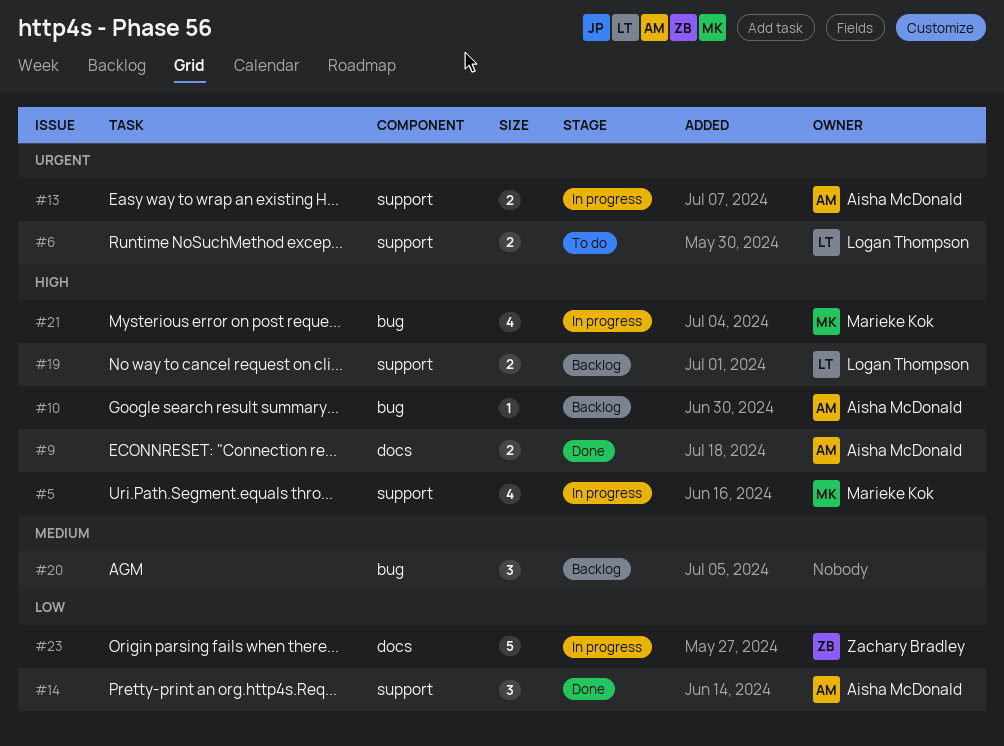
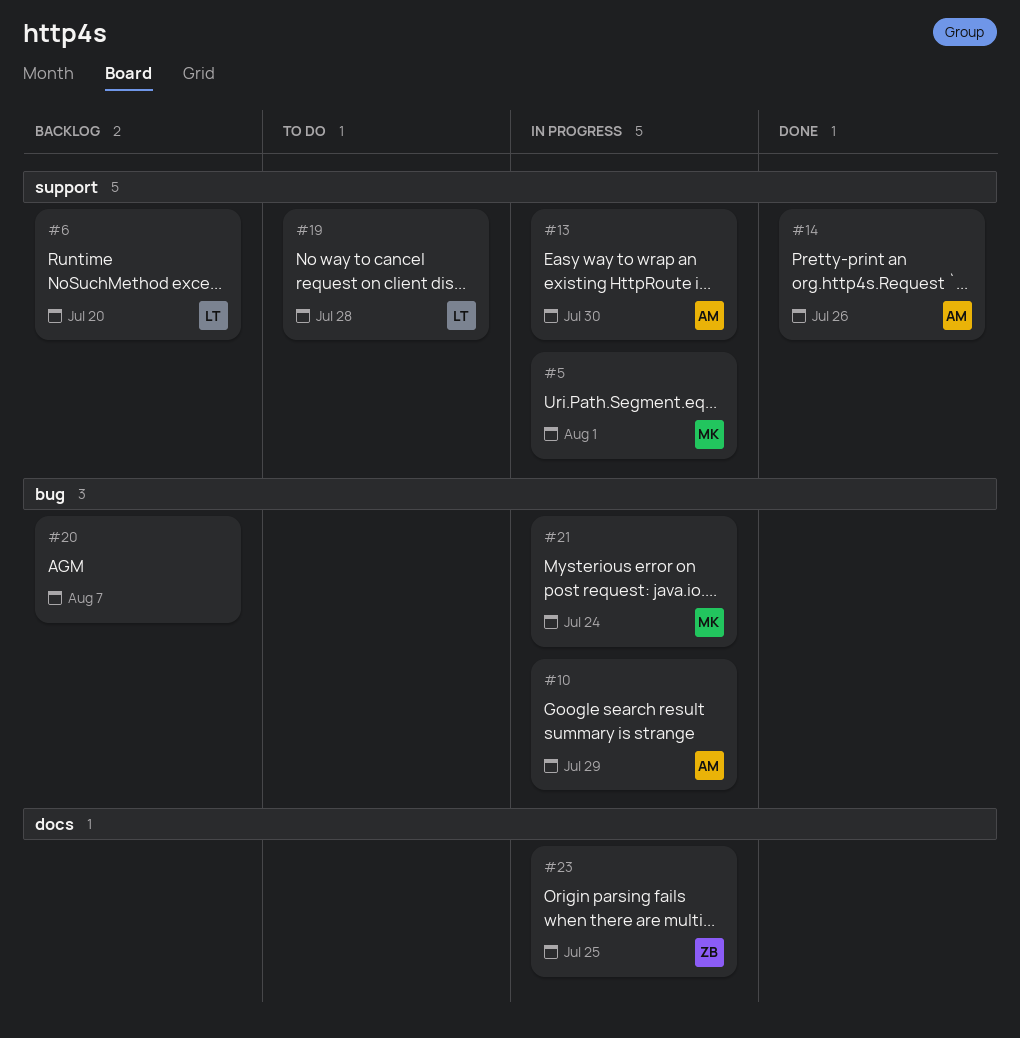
#6, status: To do -> Backlog
#9: present -> none
#10, status: Backlog -> In progress
#19, status: Backlog -> To do

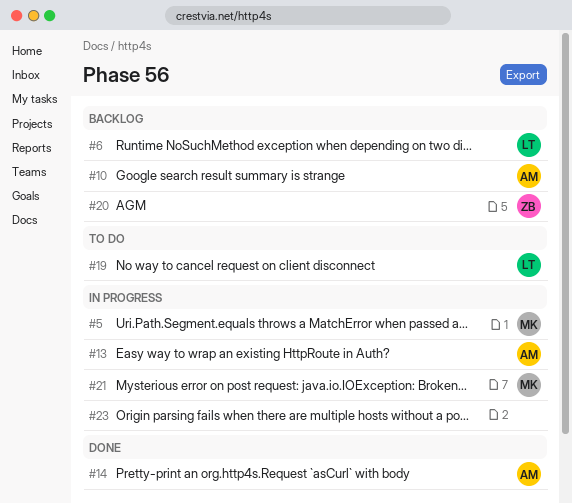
#10, status: In progress -> Backlog
#20, owner: none -> ZB
#23, owner: ZB -> none

